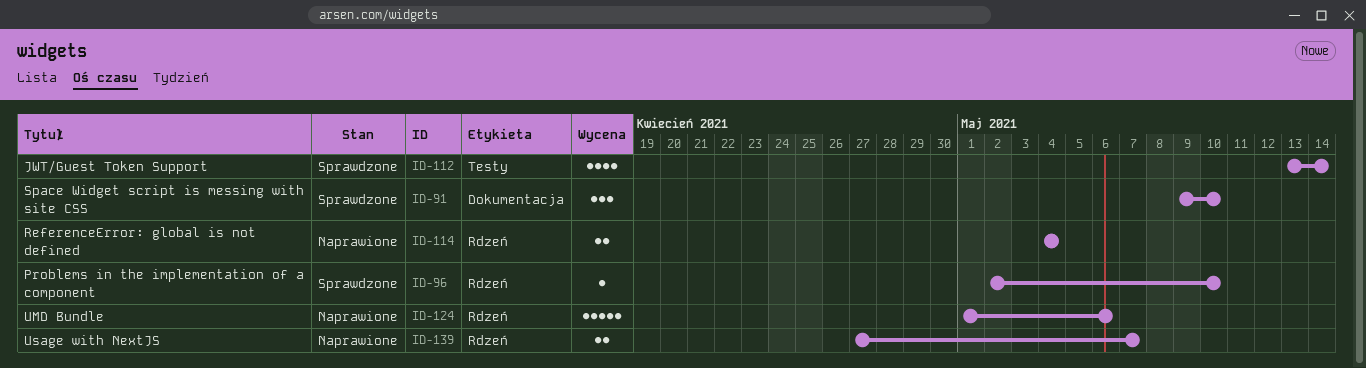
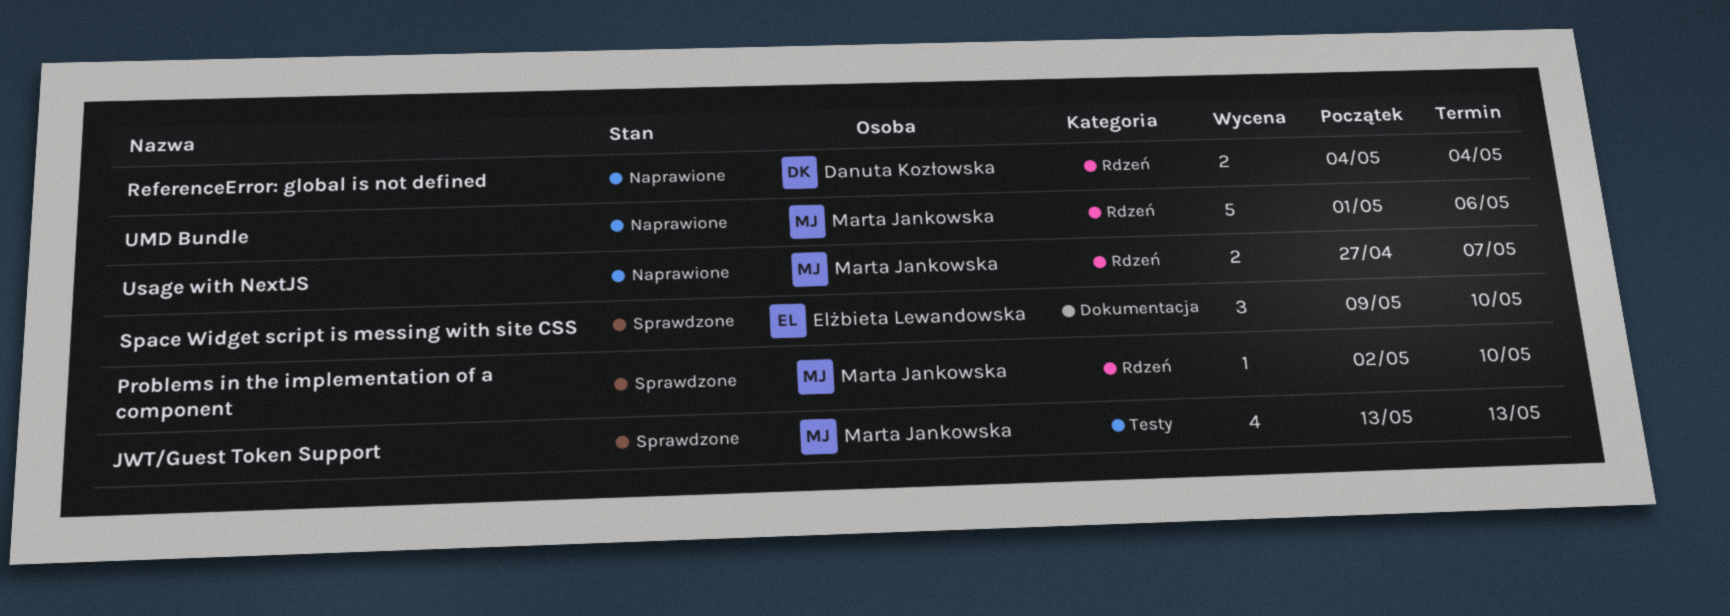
JWT/Guest Token Support, due: May 14 -> May 13

